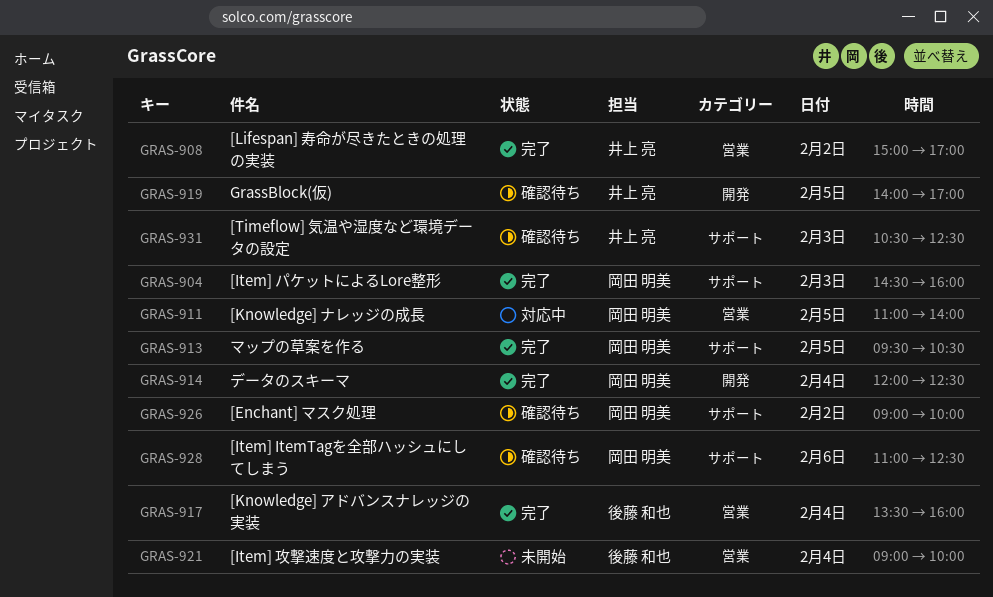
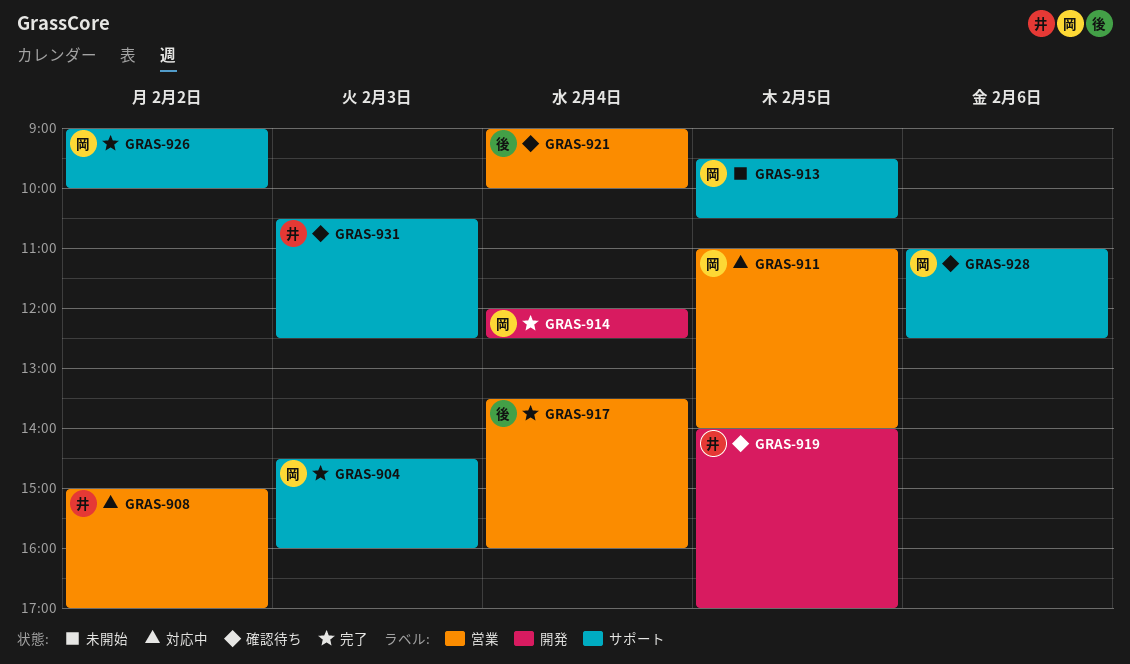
GRAS-908, status: 完了 -> 対応中
GRAS-913, status: 完了 -> 未開始
GRAS-921, status: 未開始 -> 確認待ち
GRAS-926, status: 確認待ち -> 完了

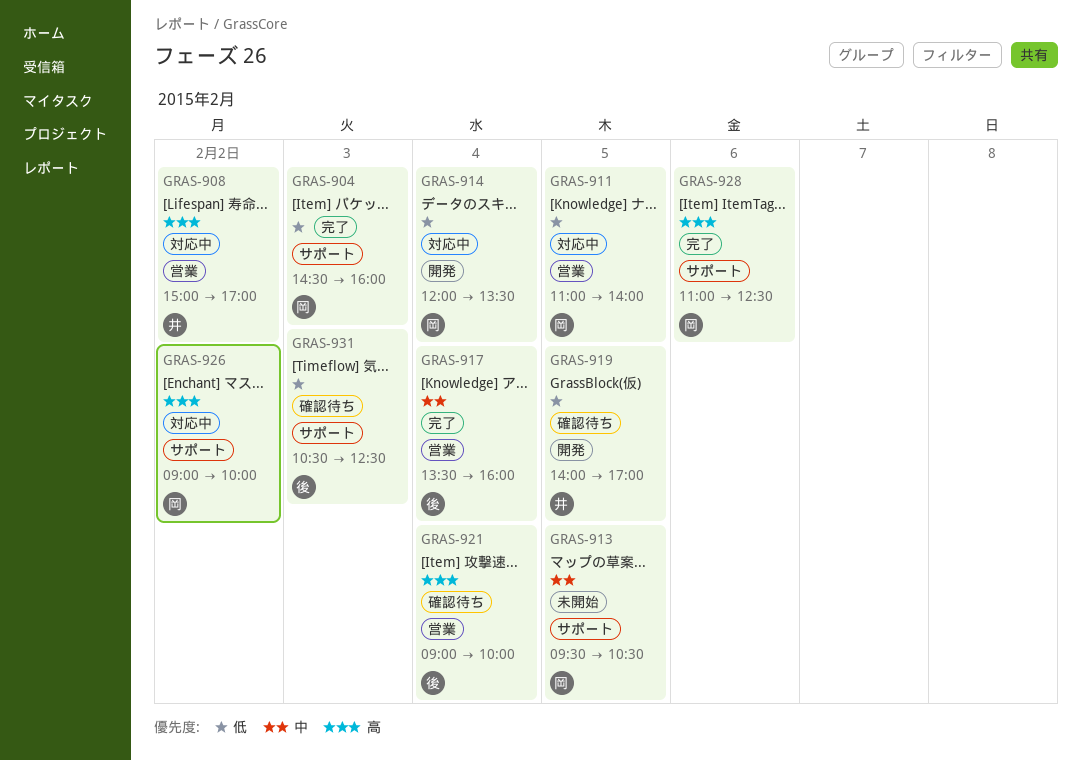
GRAS-914, status: 完了 -> 対応中
GRAS-914, ends: 12:30 -> 13:30
GRAS-926, status: 完了 -> 対応中
GRAS-928, status: 確認待ち -> 完了
GRAS-931, owner: 井 -> 後

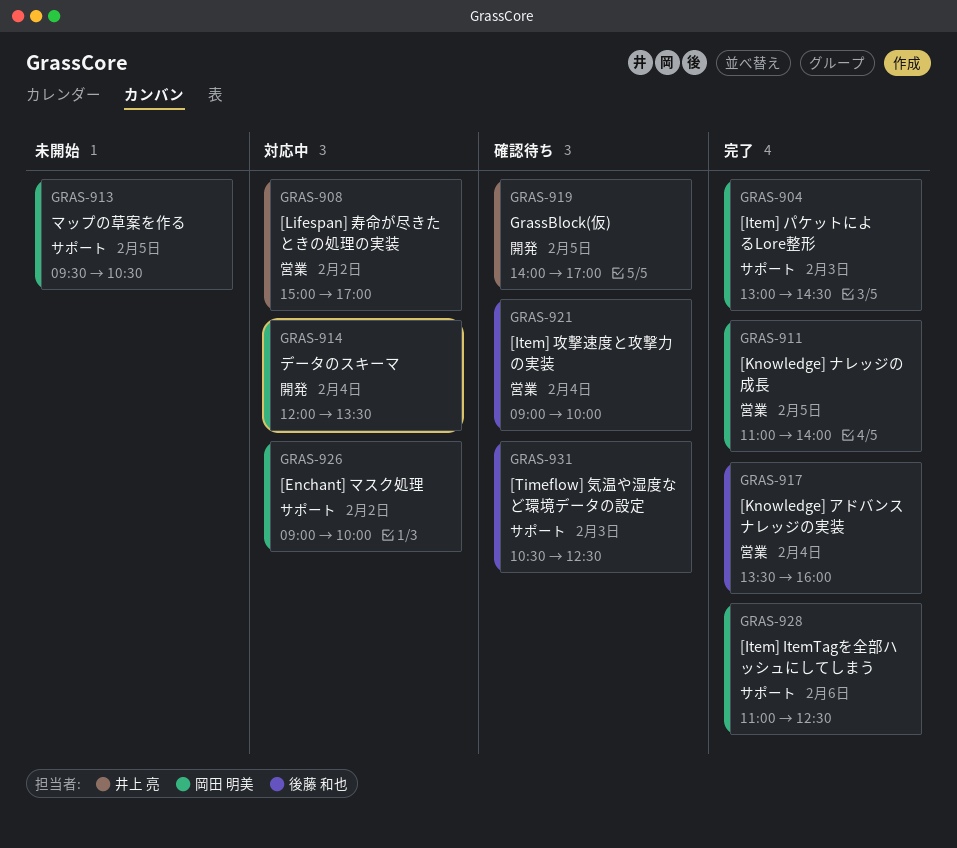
GRAS-904, begins: 14:30 -> 13:00
GRAS-904, ends: 16:00 -> 14:30
GRAS-911, status: 対応中 -> 完了

